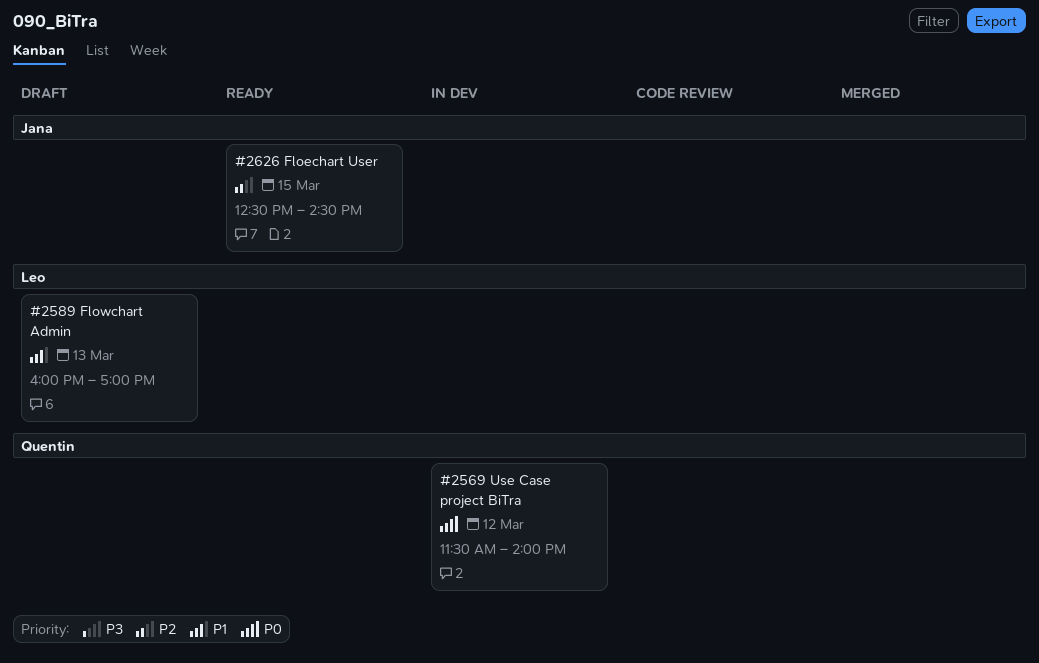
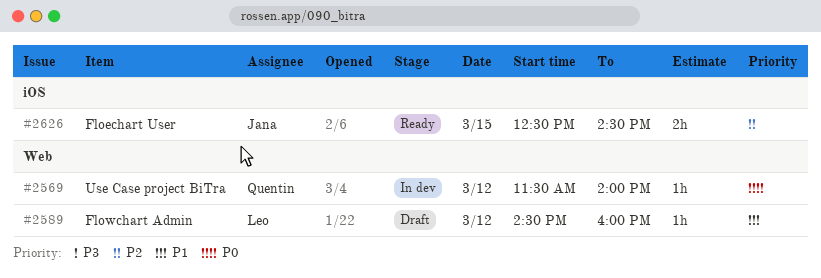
#2589, day: Mar 13 -> Mar 12
#2589, begins: 16:00 -> 14:30
#2589, ends: 17:00 -> 16:00

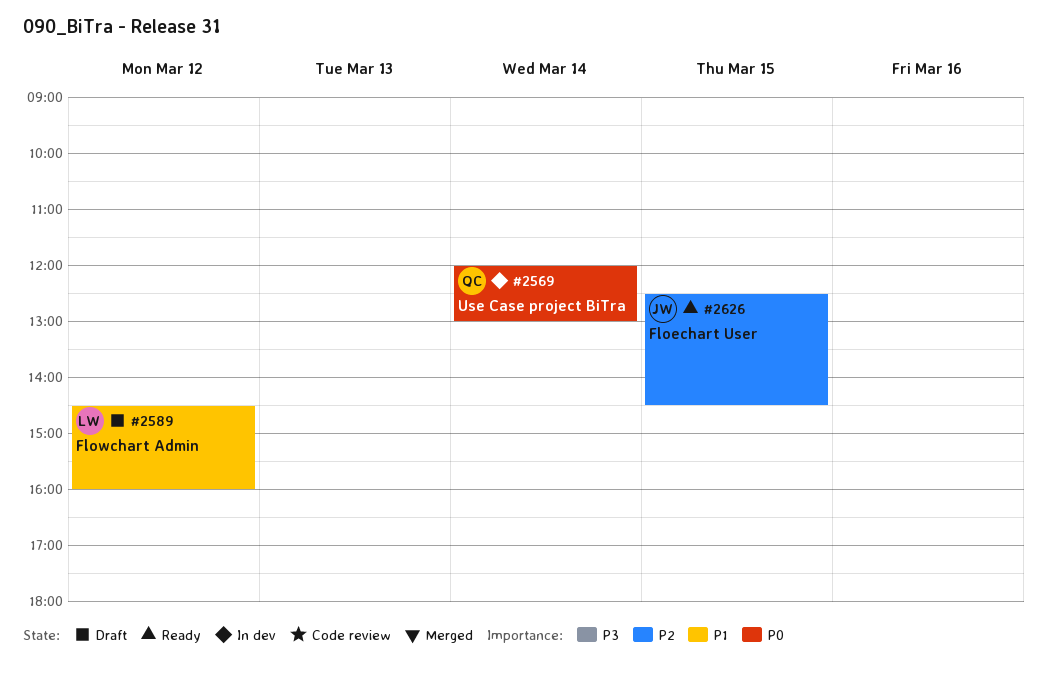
#2569, day: Mar 12 -> Mar 14
#2569, begins: 11:30 -> 12:00
#2569, ends: 14:00 -> 13:00

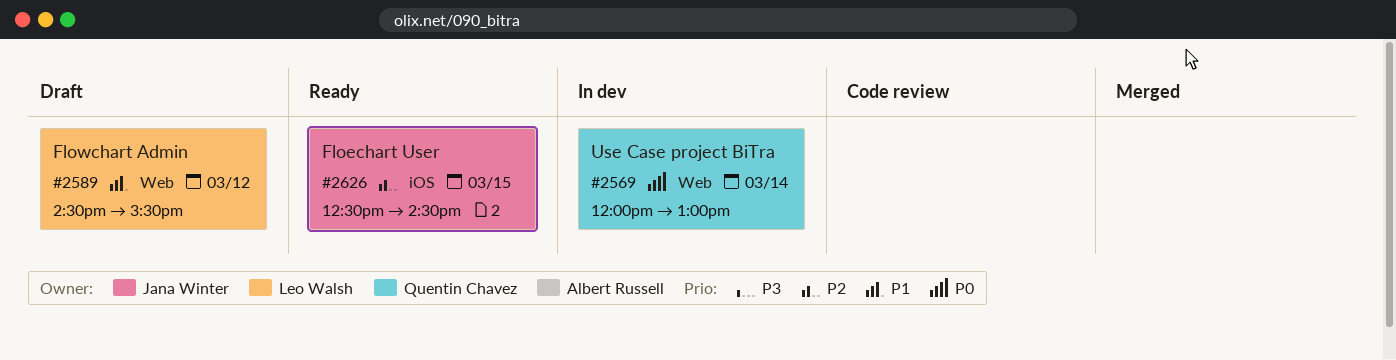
#2589, ends: 16:00 -> 15:30

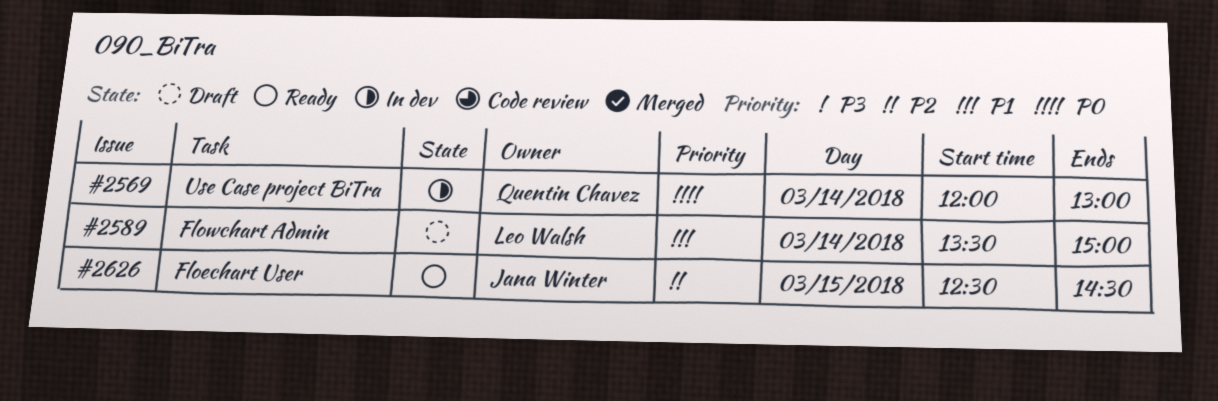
#2589, day: Mar 12 -> Mar 14
#2589, begins: 14:30 -> 13:30
#2589, ends: 15:30 -> 15:00

